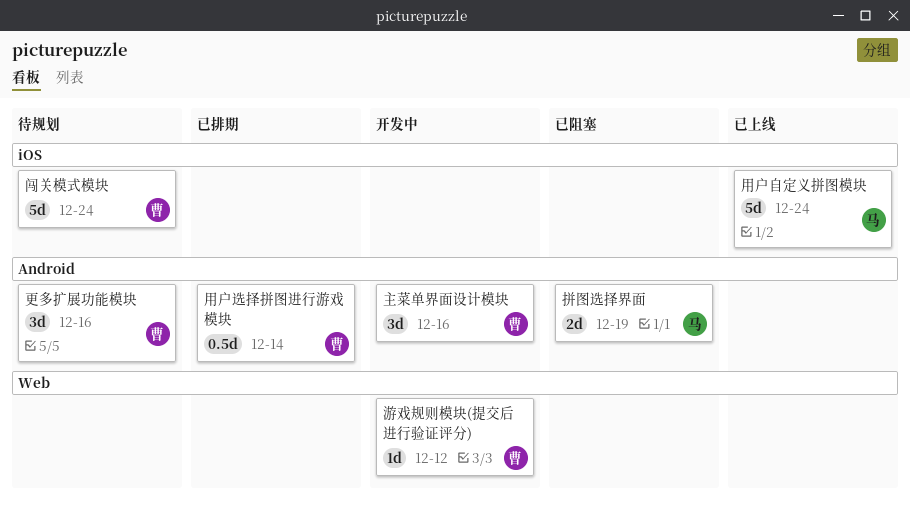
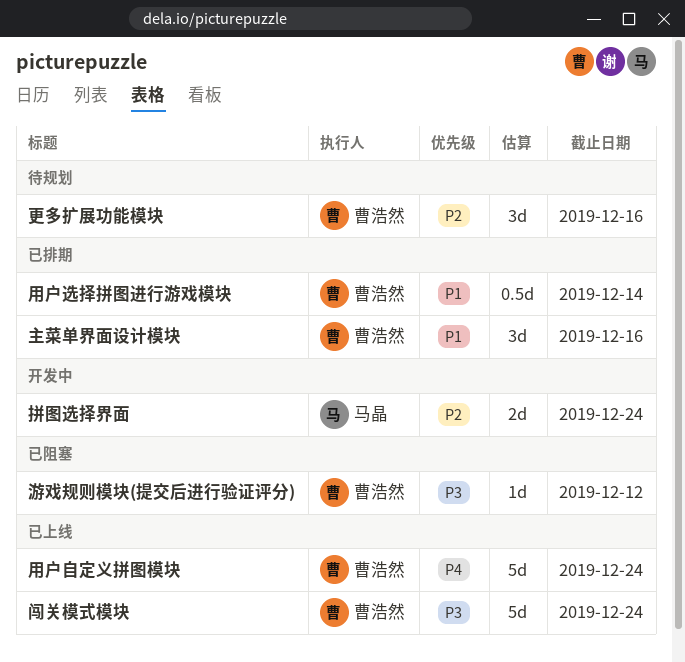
主菜单界面设计模块, status: 开发中 -> 已排期
拼图选择界面, status: 已阻塞 -> 开发中
拼图选择界面, due: Dec 19 -> Dec 24
游戏规则模块(提交后进行验证评分), status: 开发中 -> 已阻塞
用户自定义拼图模块, owner: 马晶 -> 曹浩然
闯关模式模块, status: 待规划 -> 已上线

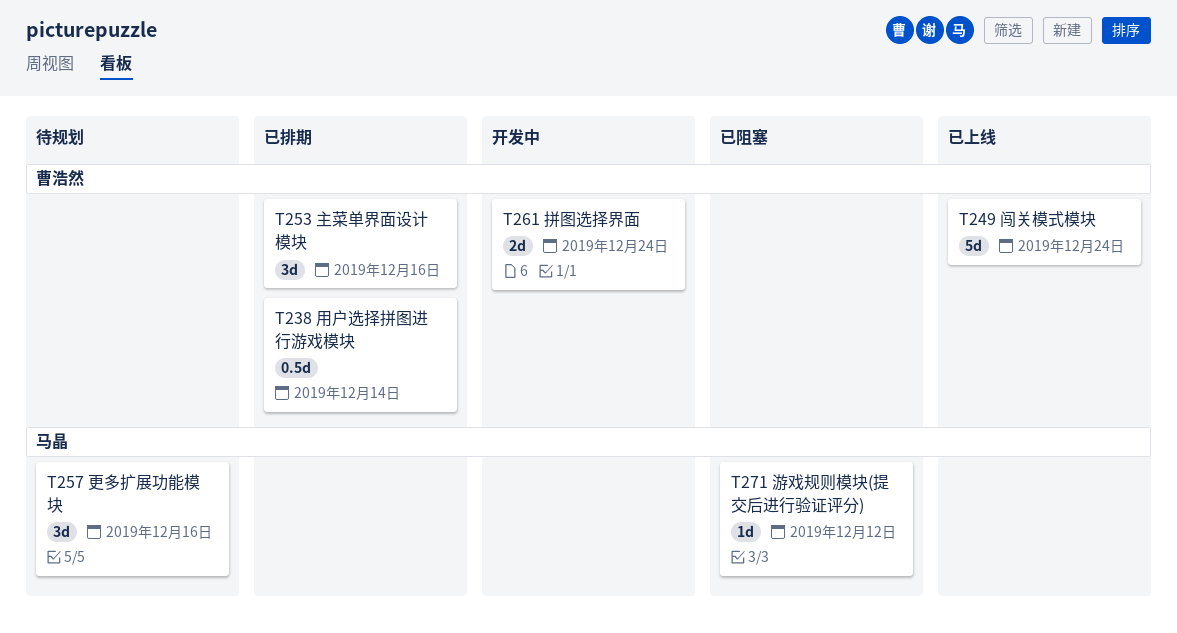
拼图选择界面, owner: 马晶 -> 曹浩然
更多扩展功能模块, owner: 曹浩然 -> 马晶
游戏规则模块(提交后进行验证评分), owner: 曹浩然 -> 马晶
用户自定义拼图模块: present -> none

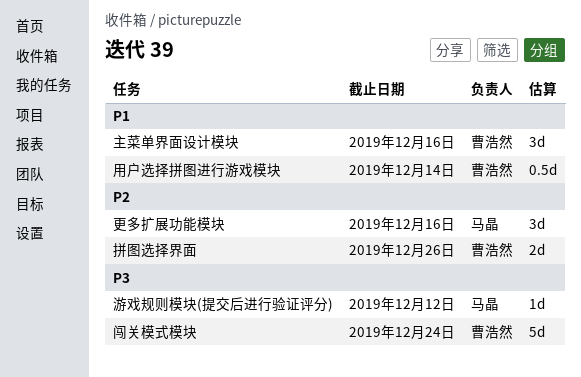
拼图选择界面, due: Dec 24 -> Dec 26

